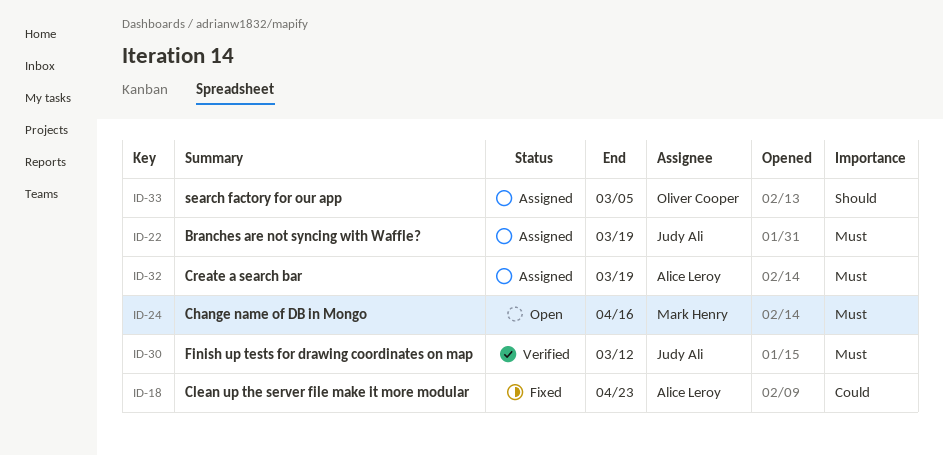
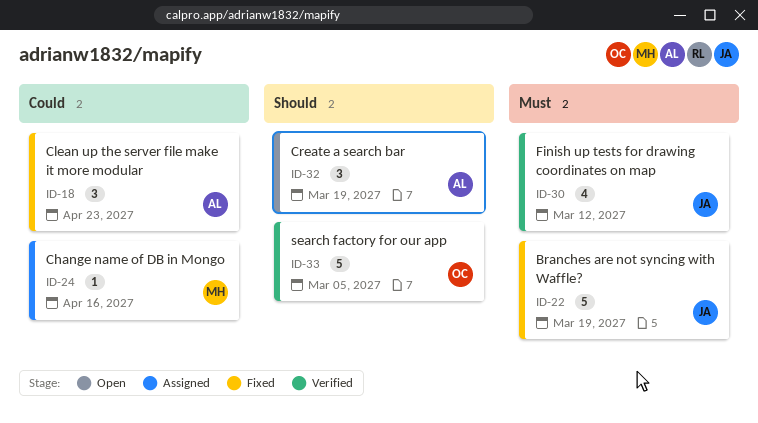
ID-22, status: Assigned -> Fixed
ID-24, status: Open -> Assigned
ID-24, priority: Must -> Could
ID-32, status: Assigned -> Open
ID-32, priority: Must -> Should
ID-33, status: Assigned -> Verified

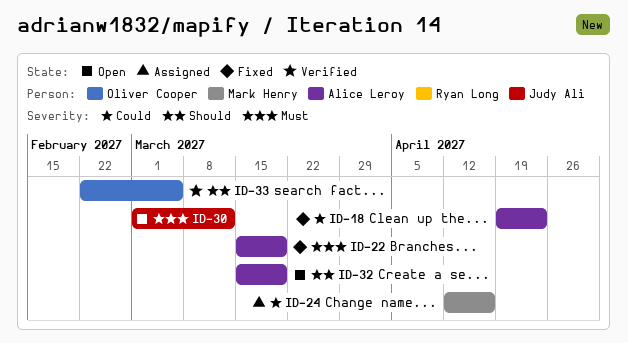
ID-22, owner: Judy Ali -> Alice Leroy
ID-30, status: Verified -> Open

